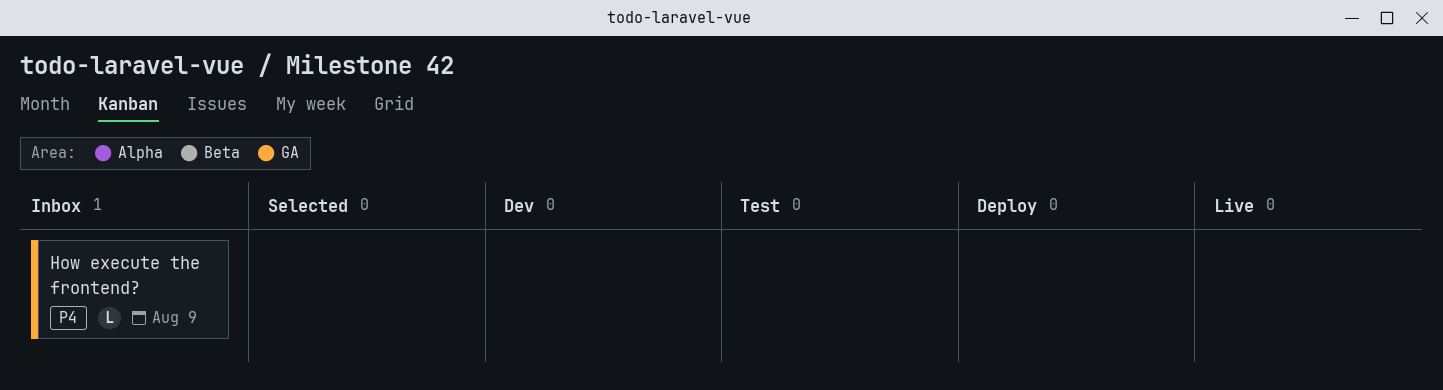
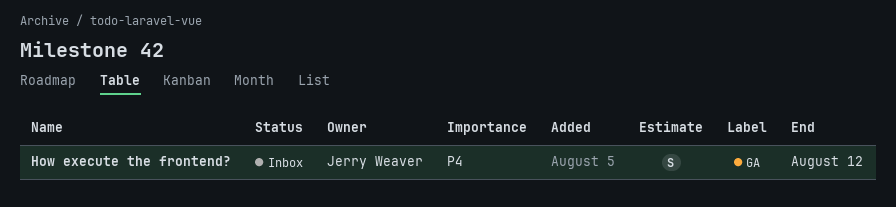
How execute the frontend?, estimate: L -> S
How execute the frontend?, due: Aug 9 -> Aug 12

